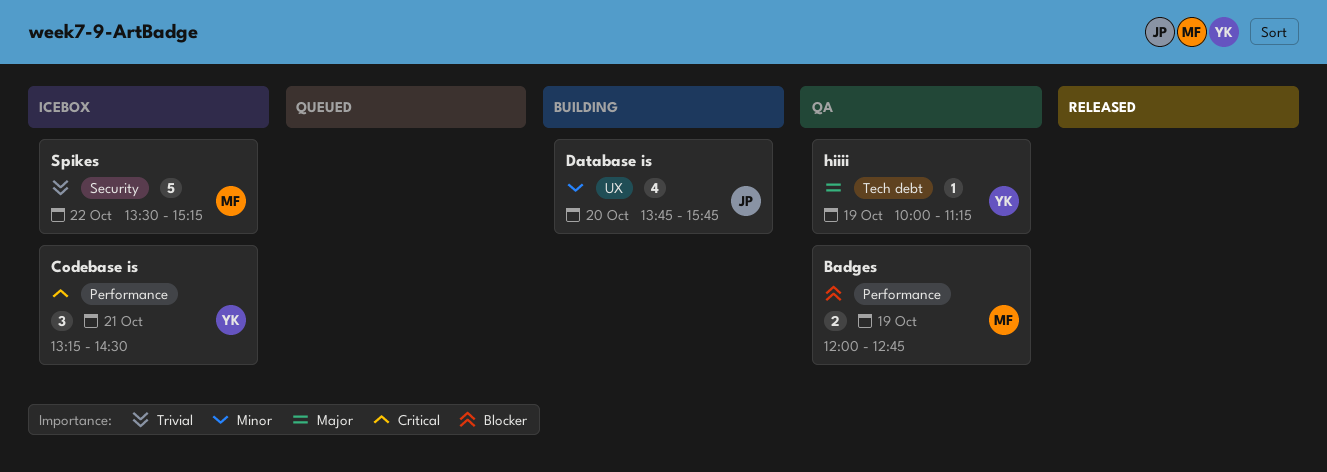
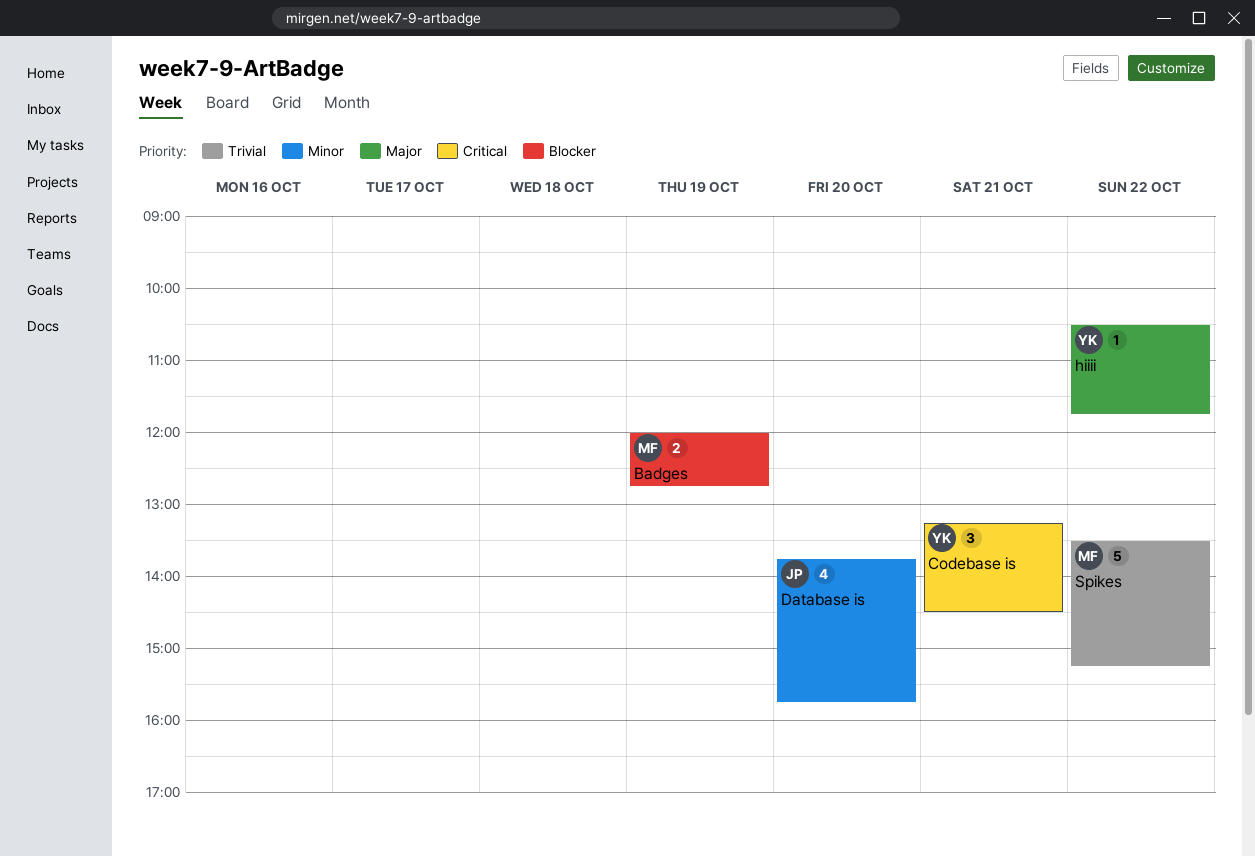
hiiii, day: Oct 19 -> Oct 22
hiiii, begins: 10:00 -> 10:30
hiiii, ends: 11:15 -> 11:45

